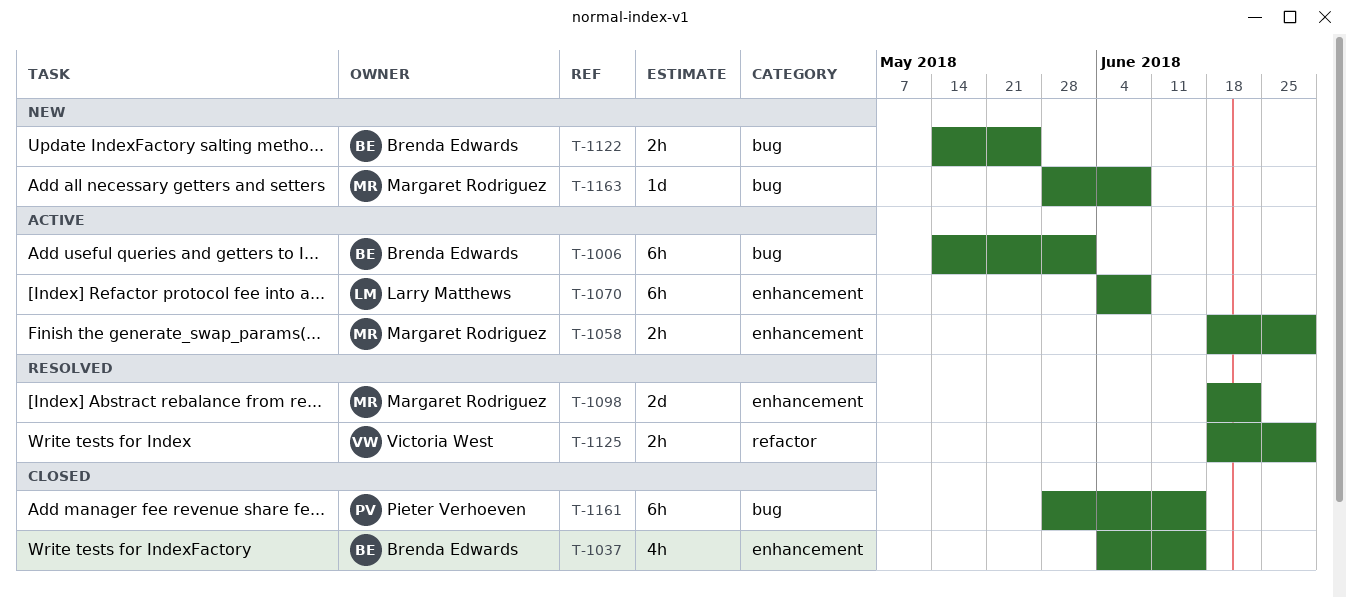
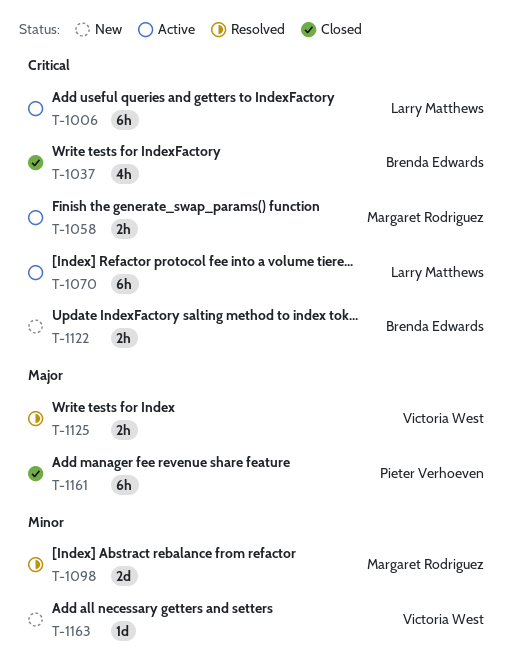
T-1006, owner: Brenda Edwards -> Larry Matthews
T-1163, owner: Margaret Rodriguez -> Victoria West

